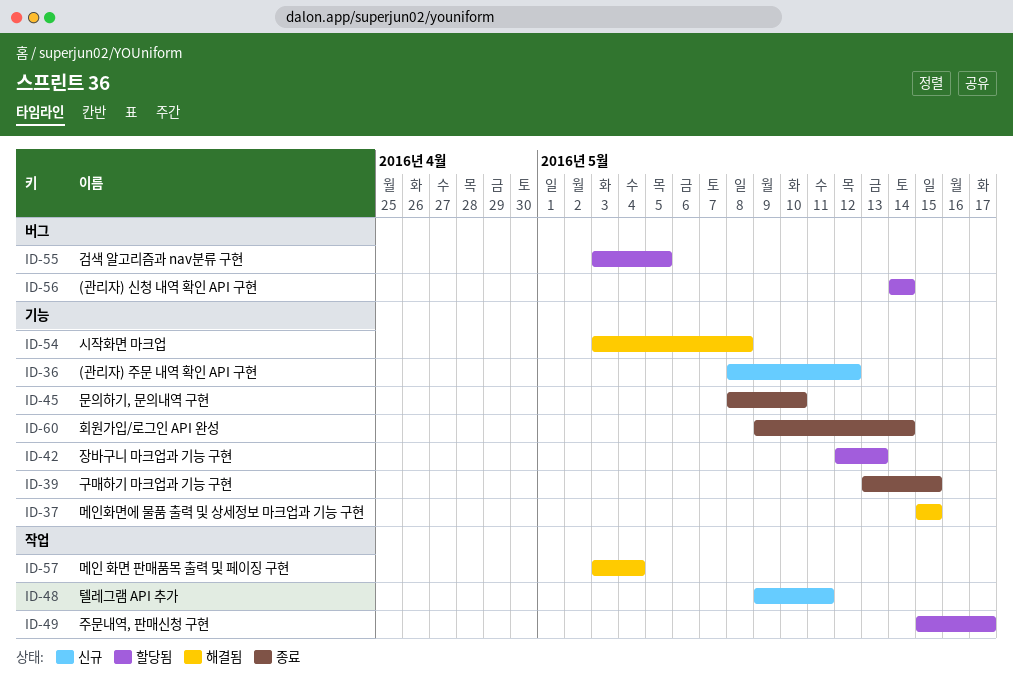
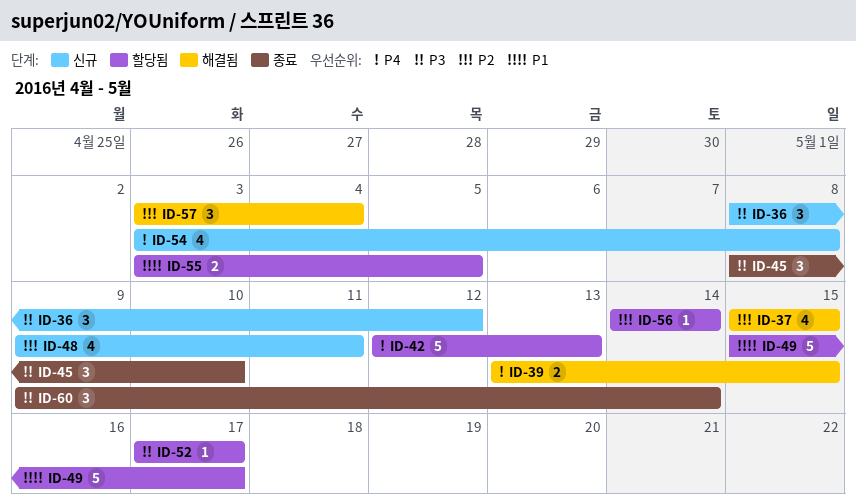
ID-39, status: 종료 -> 해결됨
ID-52: none -> present
ID-54, status: 해결됨 -> 신규

